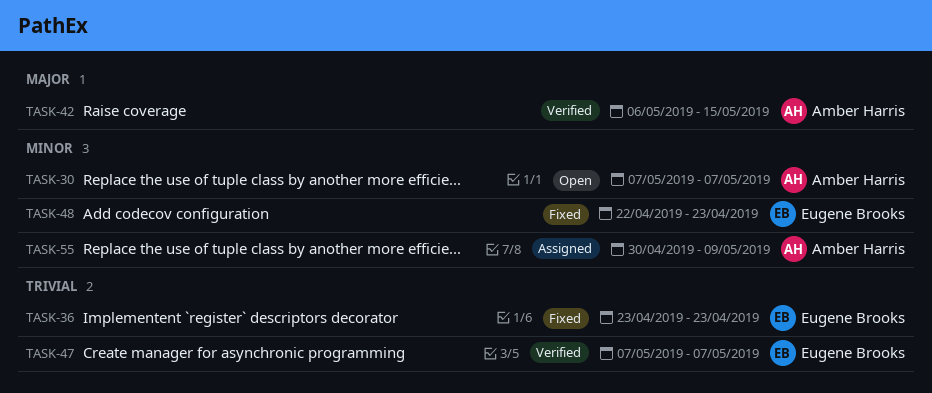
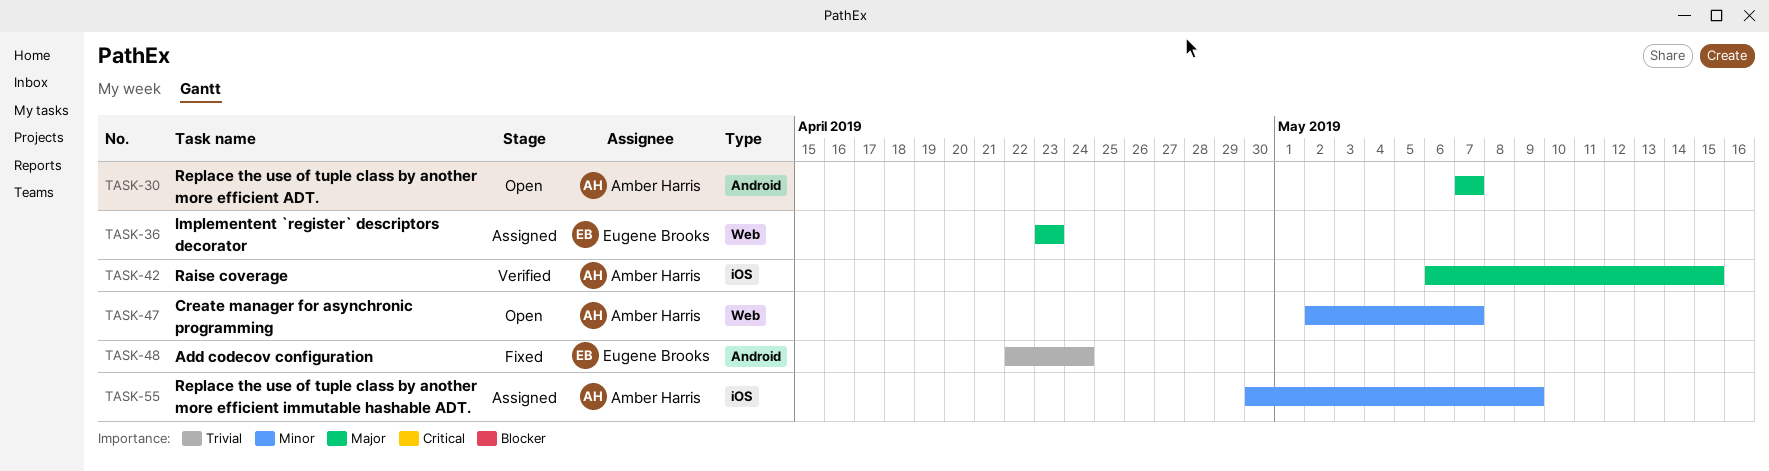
TASK-30, priority: Minor -> Major
TASK-36, status: Fixed -> Assigned
TASK-36, priority: Trivial -> Major
TASK-47, status: Verified -> Open
TASK-47, owner: Eugene Brooks -> Amber Harris
TASK-47, priority: Trivial -> Minor
TASK-47, start: May 7 -> May 2
TASK-48, priority: Minor -> Trivial
TASK-48, due: Apr 23 -> Apr 24

